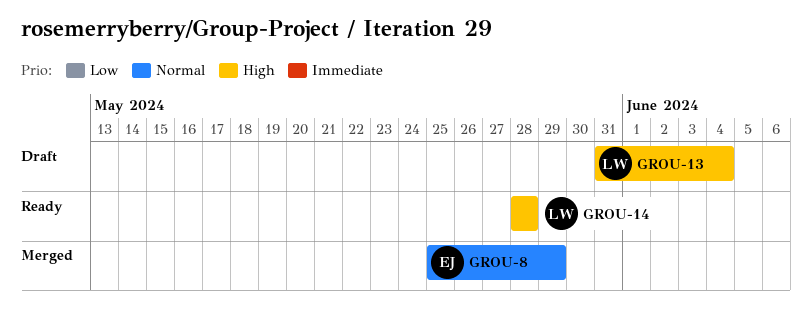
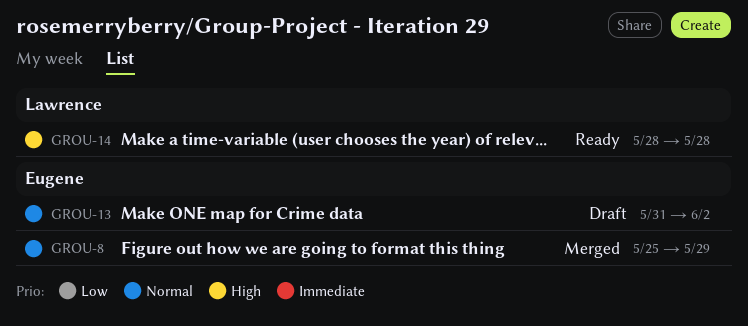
GROU-13, owner: Lawrence -> Eugene
GROU-13, priority: High -> Normal
GROU-13, due: Jun 4 -> Jun 2

